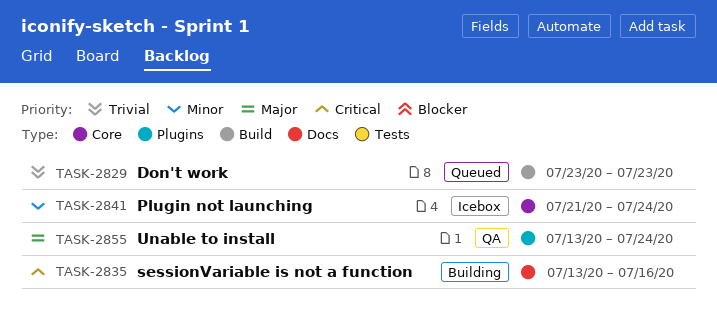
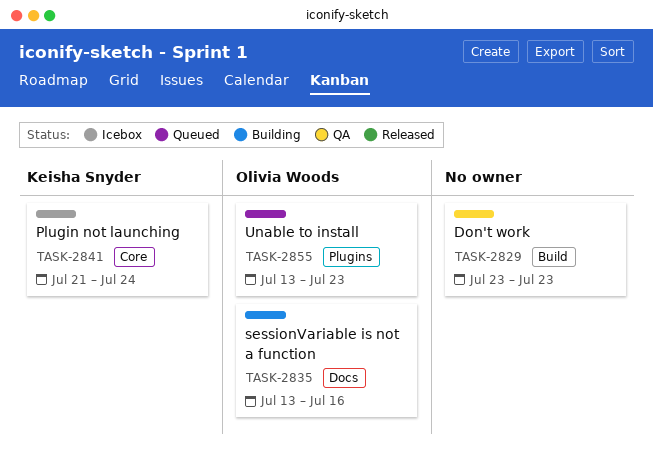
TASK-2829, status: Queued -> QA
TASK-2855, status: QA -> Queued
TASK-2855, due: Jul 24 -> Jul 23

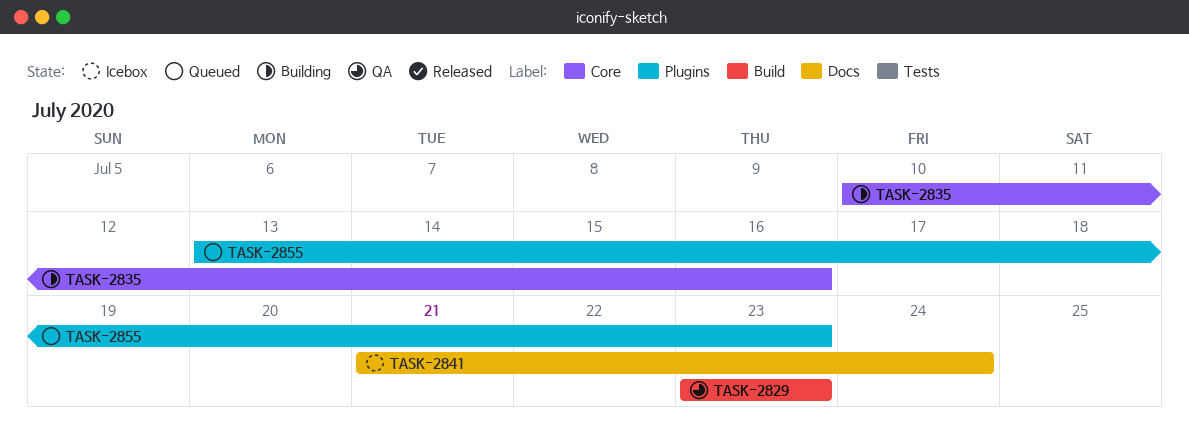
TASK-2835, label: Docs -> Core
TASK-2835, start: Jul 13 -> Jul 10
TASK-2841, label: Core -> Docs

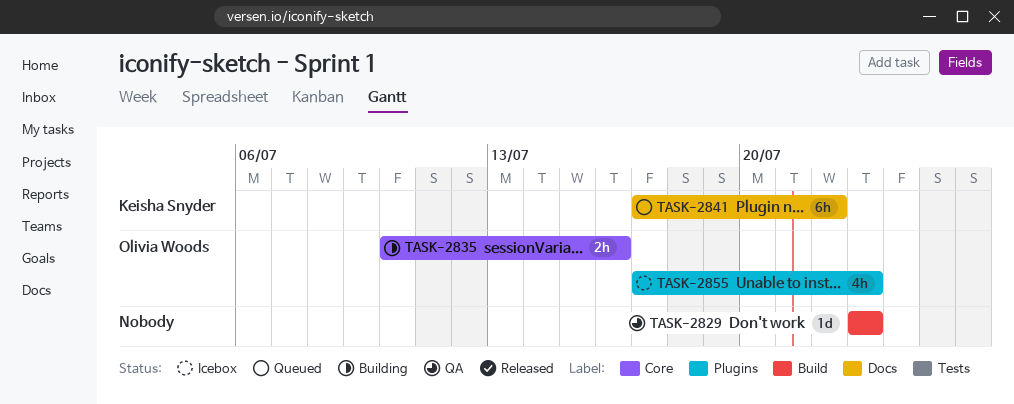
TASK-2841, status: Icebox -> Queued
TASK-2841, start: Jul 21 -> Jul 17
TASK-2841, due: Jul 24 -> Jul 22
TASK-2855, status: Queued -> Icebox
TASK-2855, start: Jul 13 -> Jul 17

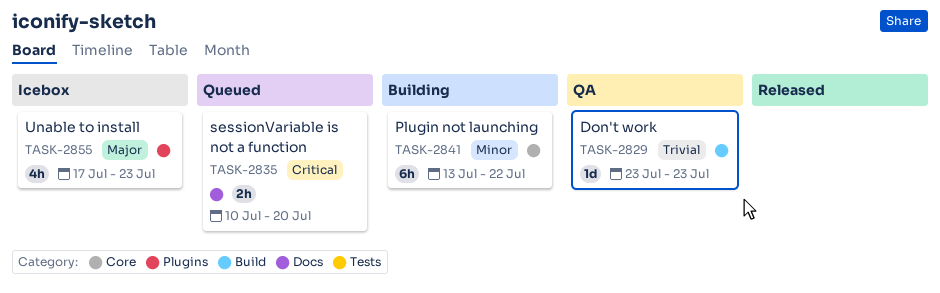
TASK-2835, status: Building -> Queued
TASK-2835, label: Core -> Docs
TASK-2835, due: Jul 16 -> Jul 20
TASK-2841, status: Queued -> Building
TASK-2841, label: Docs -> Core
TASK-2841, start: Jul 17 -> Jul 13

